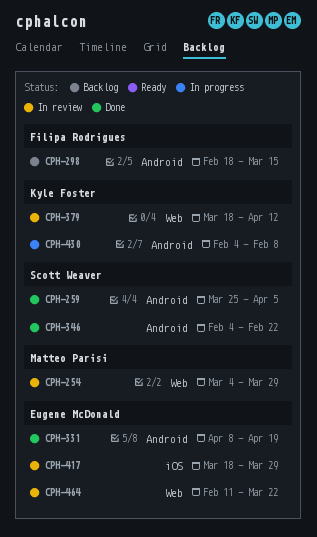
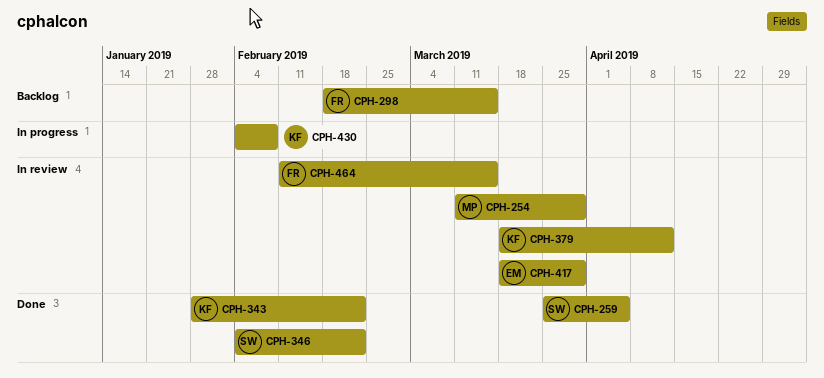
CPH-254, start: Mar 4 -> Mar 11
CPH-331: present -> none
CPH-343: none -> present
CPH-464, owner: Eugene McDonald -> Filipa Rodrigues
CPH-464, due: Mar 22 -> Mar 15

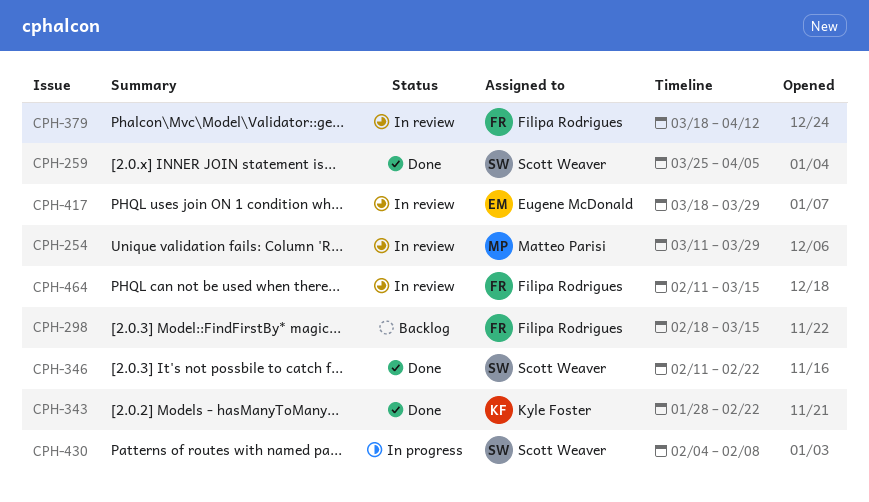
CPH-346, start: Feb 4 -> Feb 11
CPH-379, owner: Kyle Foster -> Filipa Rodrigues
CPH-430, owner: Kyle Foster -> Scott Weaver

